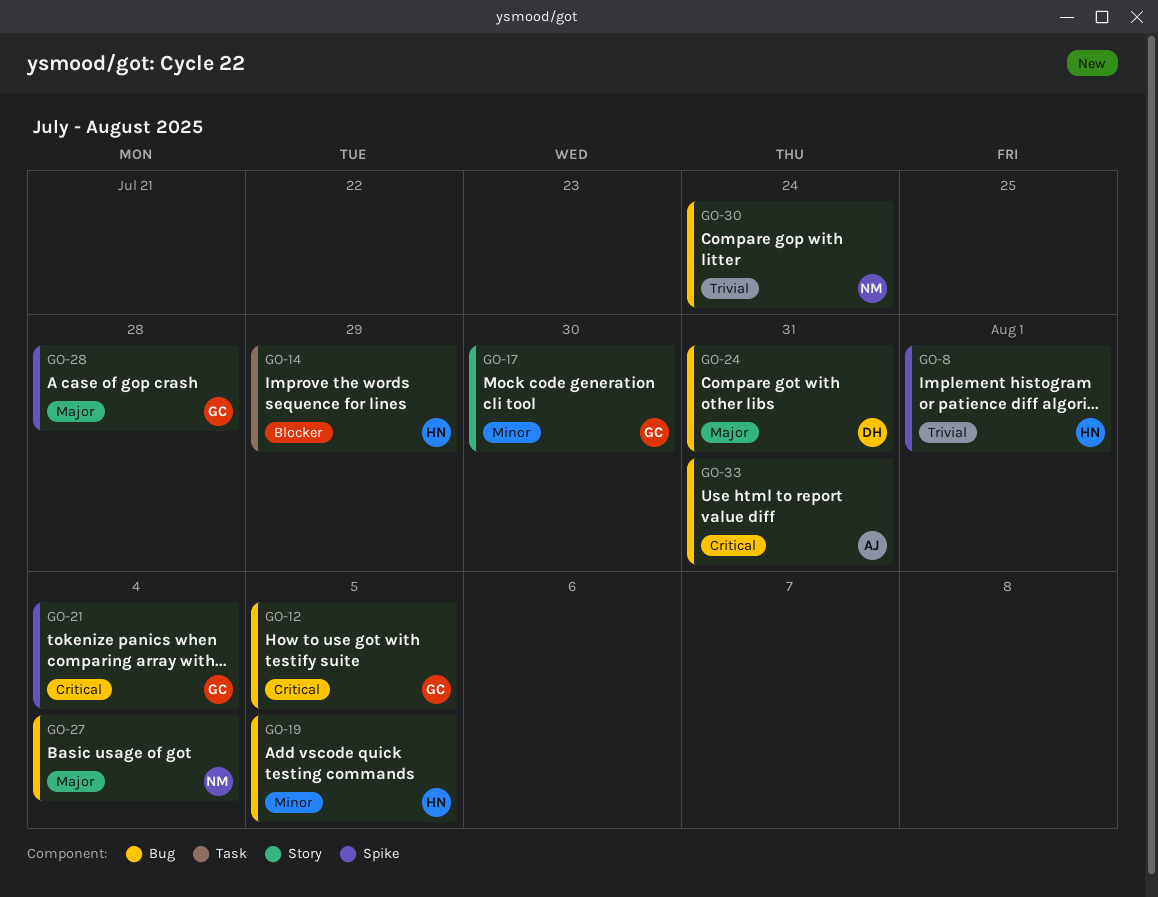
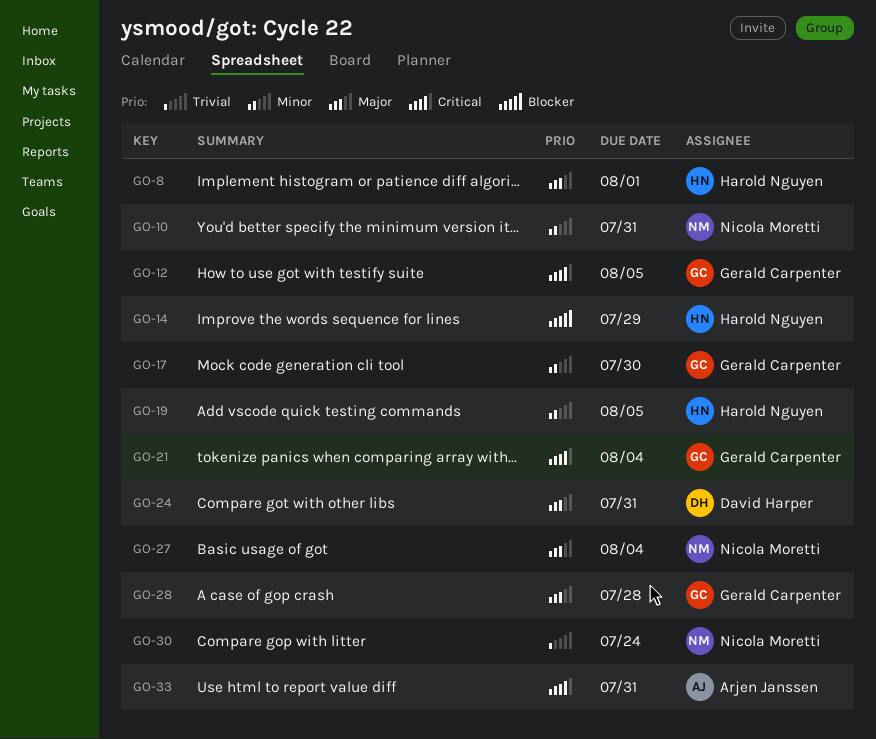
GO-8, priority: Trivial -> Major
GO-10: none -> present

